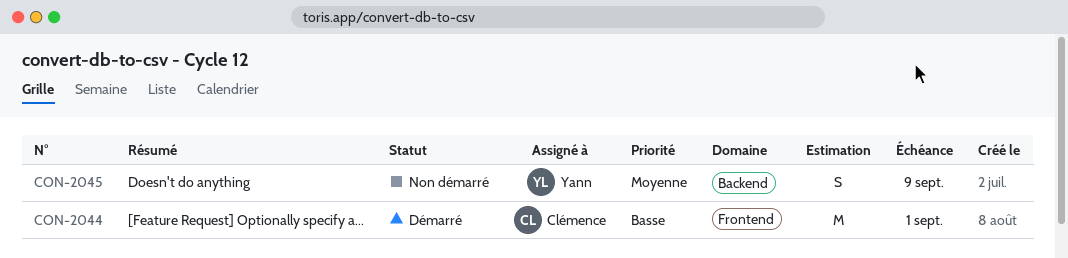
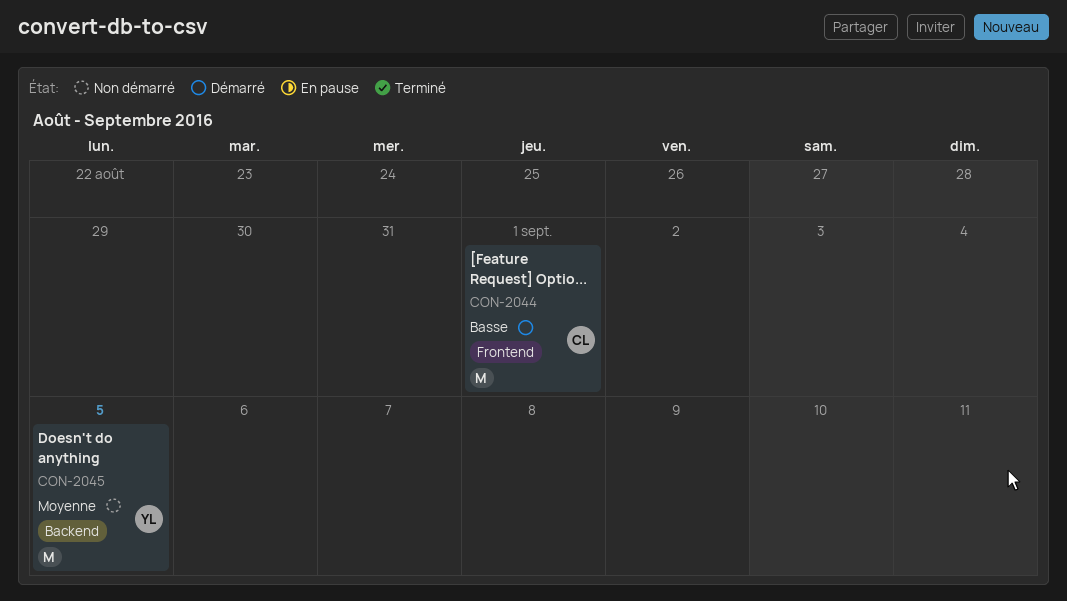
CON-2045, estimate: S -> M
CON-2045, due: Sep 9 -> Sep 5

